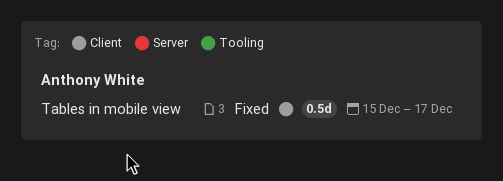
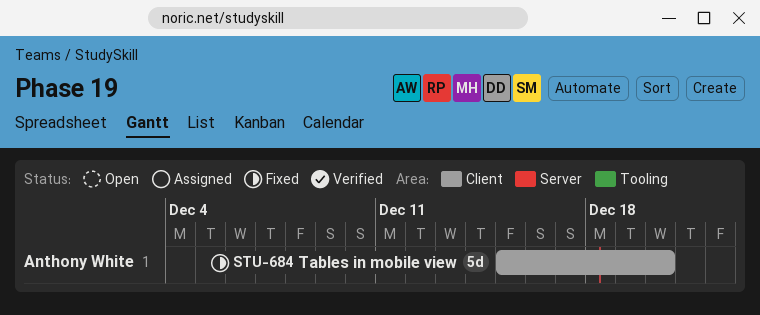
Tables in mobile view, estimate: 0.5d -> 5d
Tables in mobile view, due: Dec 17 -> Dec 20

